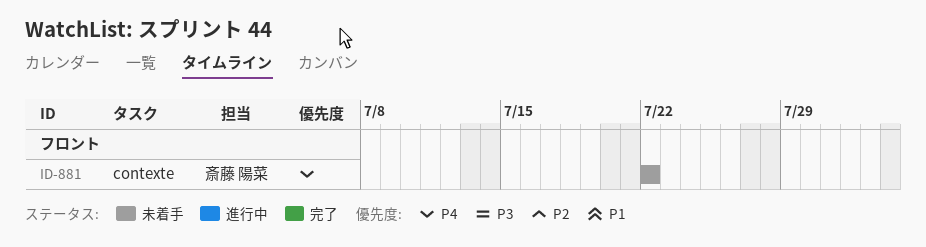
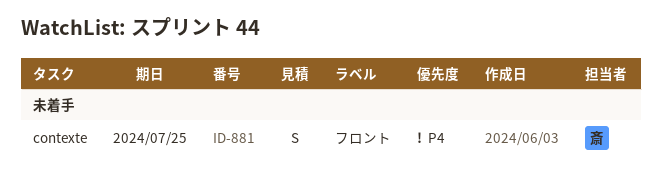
ID-881, due: Jul 22 -> Jul 25

